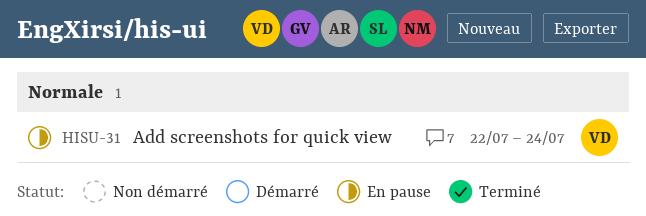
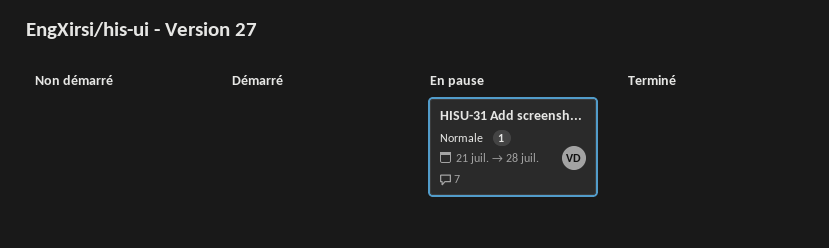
HISU-31, start: Jul 22 -> Jul 21
HISU-31, due: Jul 24 -> Jul 28

